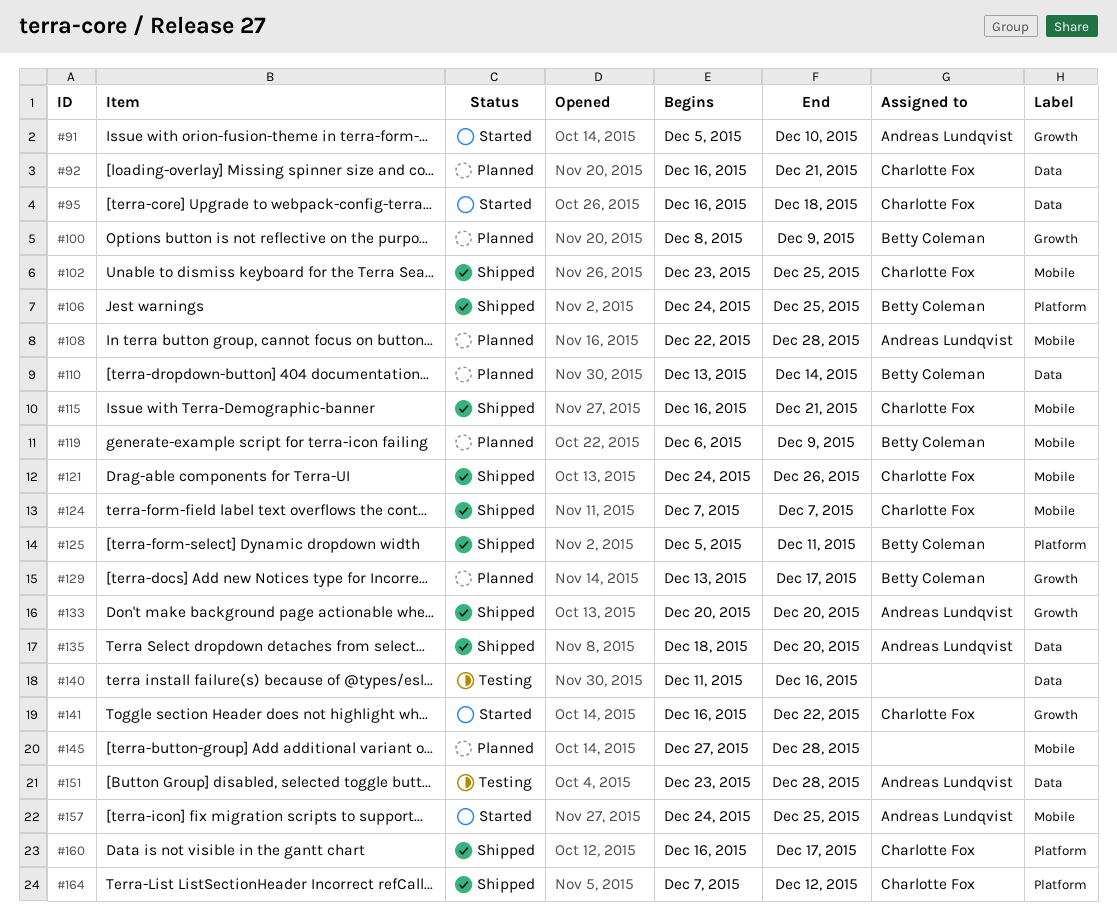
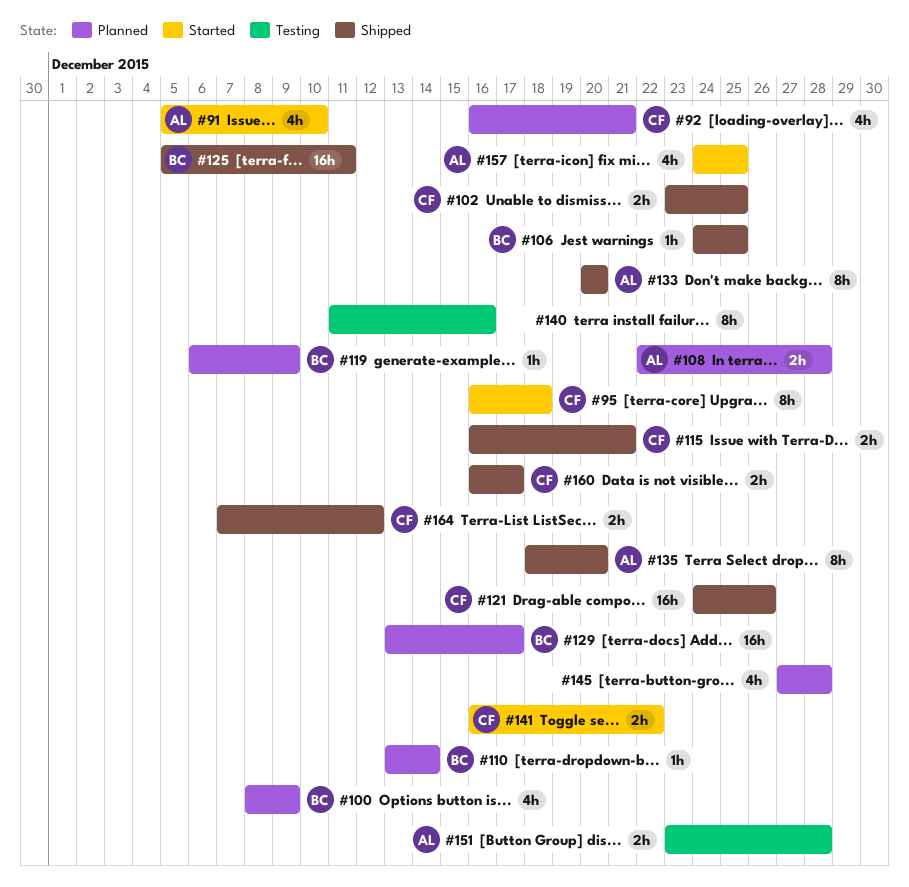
#124: present -> none

